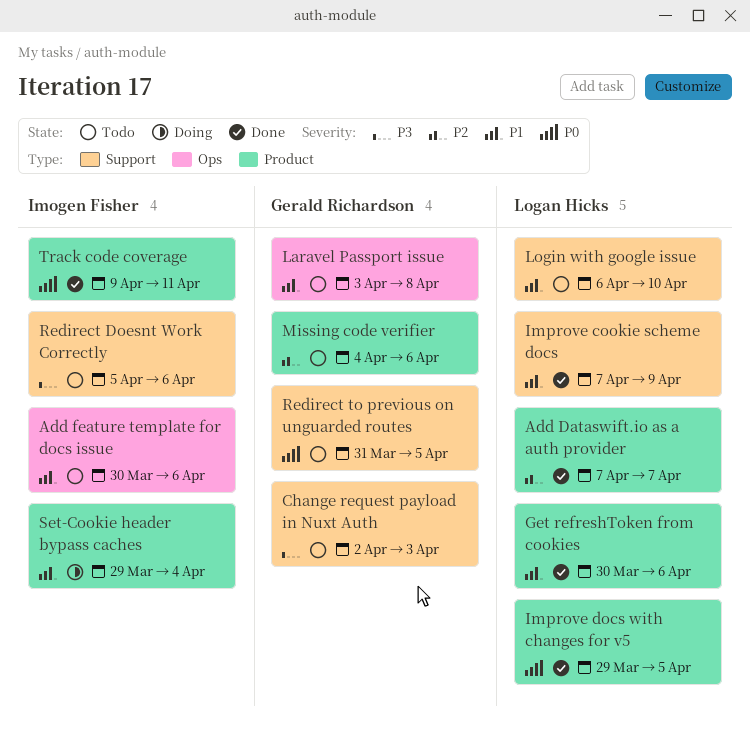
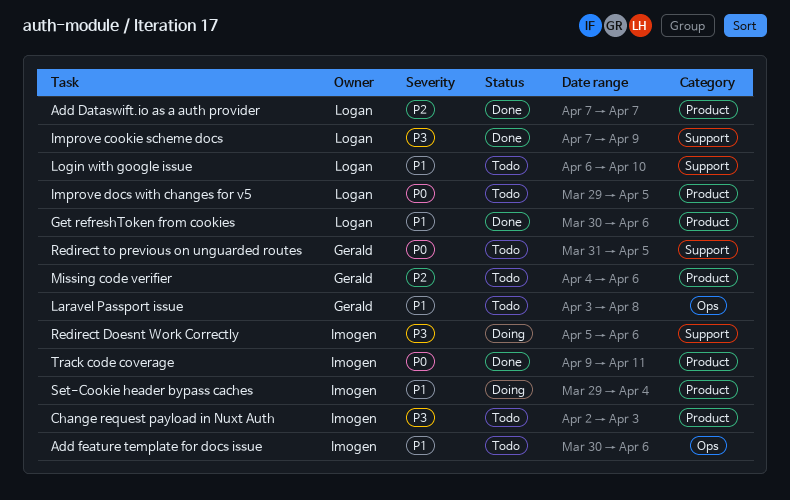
Change request payload in Nuxt Auth, owner: Gerald Richardson -> Imogen Fisher
Change request payload in Nuxt Auth, label: Support -> Product
Improve cookie scheme docs, priority: P1 -> P3
Improve docs with changes for v5, status: Done -> Todo
Redirect Doesnt Work Correctly, status: Todo -> Doing

